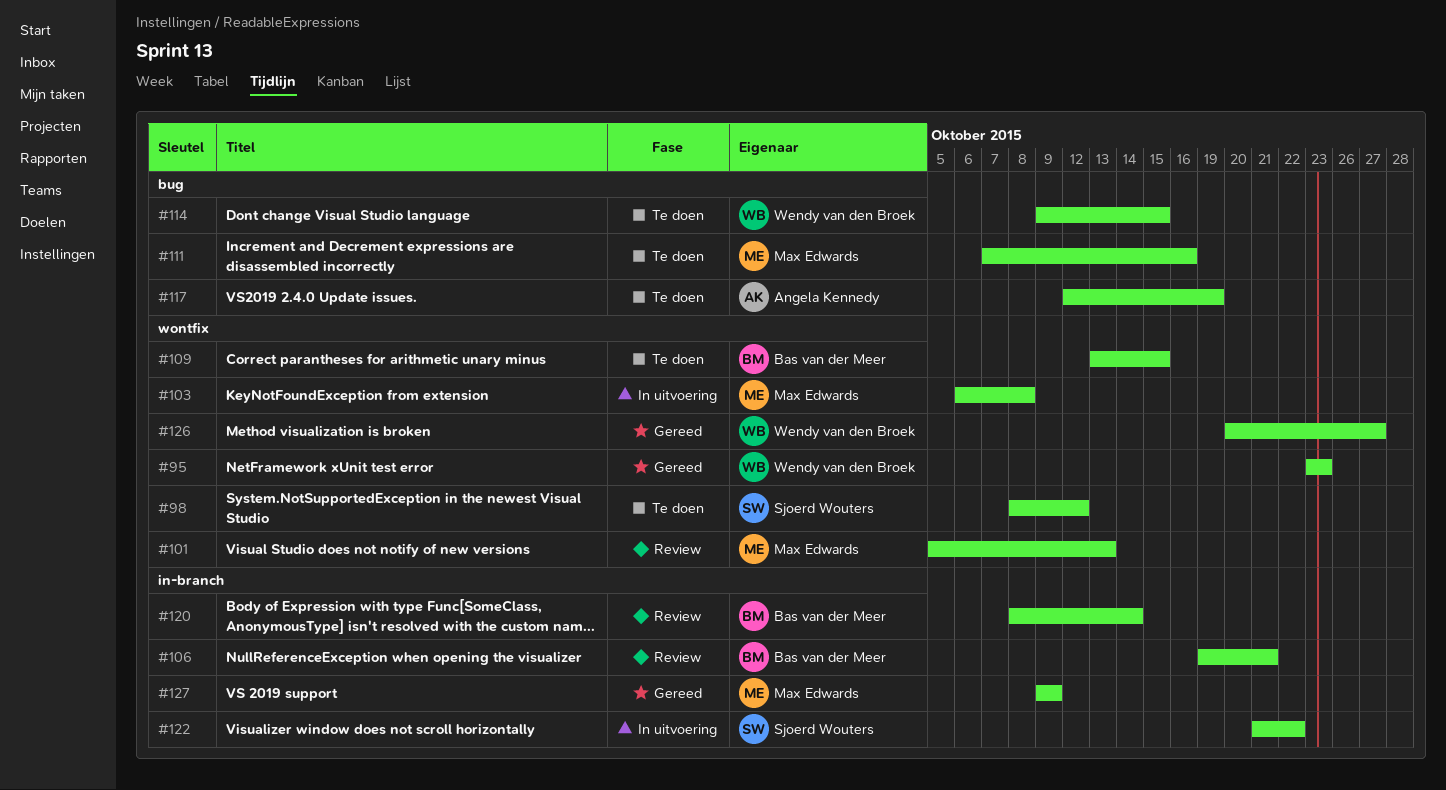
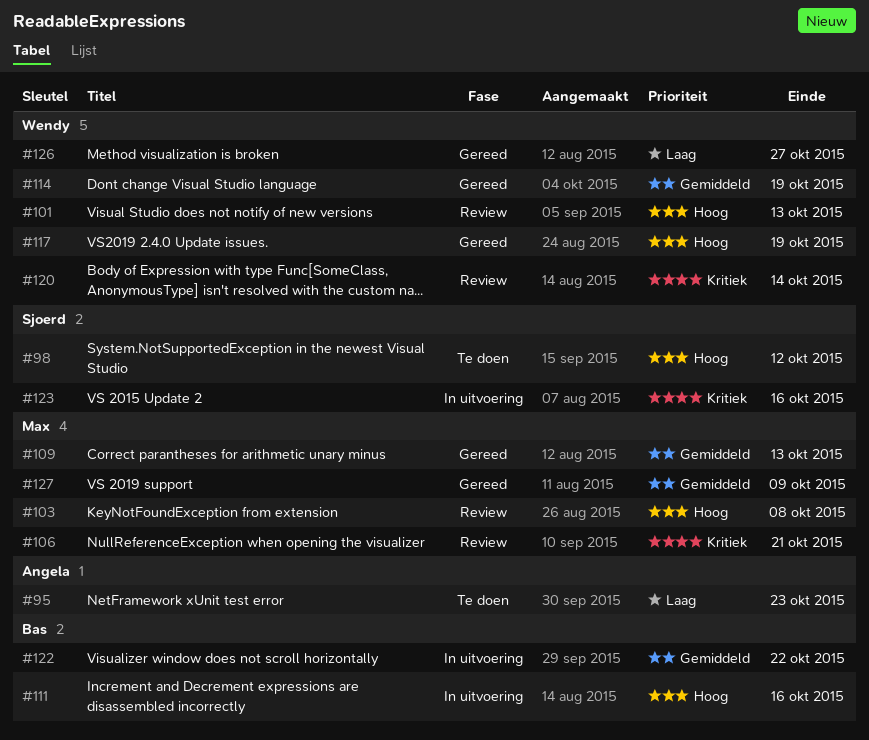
#95, status: Gereed -> Te doen
#95, owner: Wendy van den Broek -> Angela Kennedy
#101, owner: Max Edwards -> Wendy van den Broek
#103, status: In uitvoering -> Review
#106, owner: Bas van der Meer -> Max Edwards
#109, status: Te doen -> Gereed
#109, owner: Bas van der Meer -> Max Edwards
#109, due: Oct 15 -> Oct 13
#111, status: Te doen -> In uitvoering
#111, owner: Max Edwards -> Bas van der Meer
#114, status: Te doen -> Gereed
#114, due: Oct 15 -> Oct 19
#117, status: Te doen -> Gereed
#117, owner: Angela Kennedy -> Wendy van den Broek
#120, owner: Bas van der Meer -> Wendy van den Broek
#122, owner: Sjoerd Wouters -> Bas van der Meer
#123: none -> present

